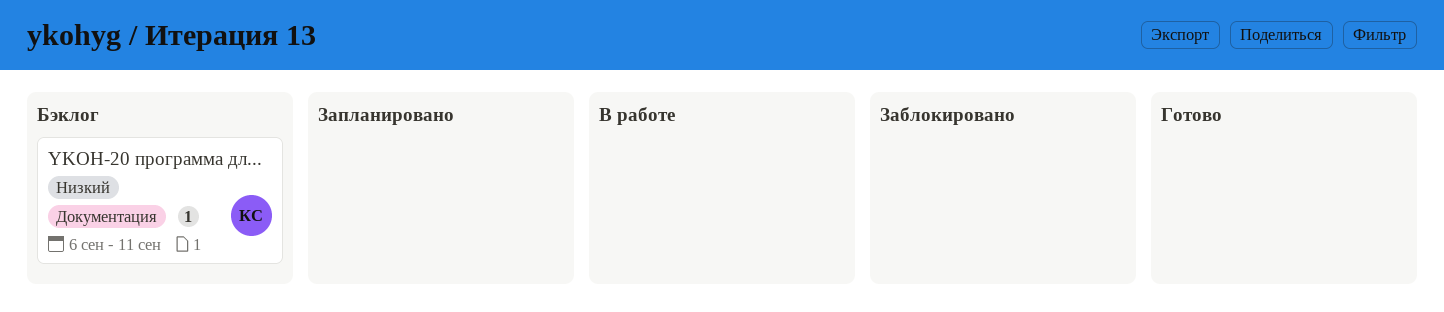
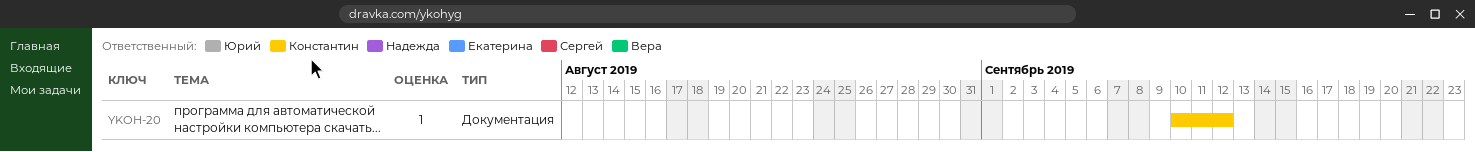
YKOH-20, start: Sep 6 -> Sep 10
YKOH-20, due: Sep 11 -> Sep 12

